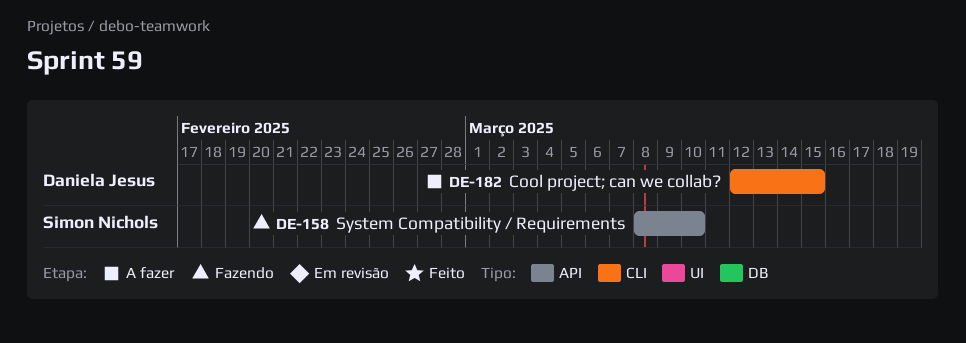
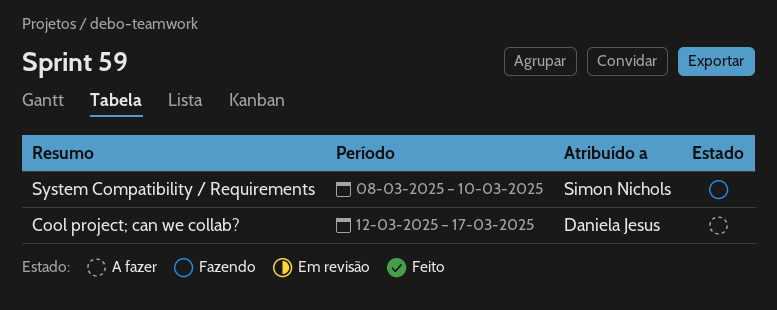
Cool project; can we collab?, due: Mar 15 -> Mar 17

